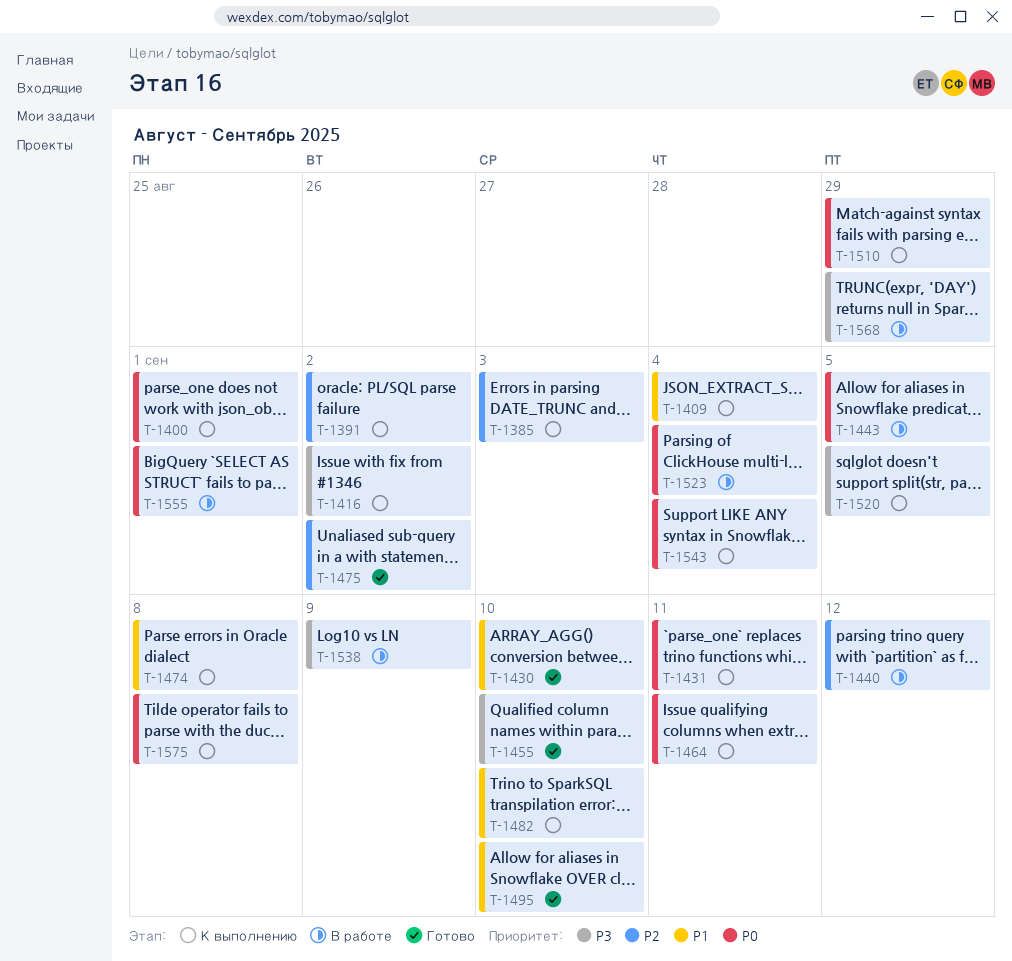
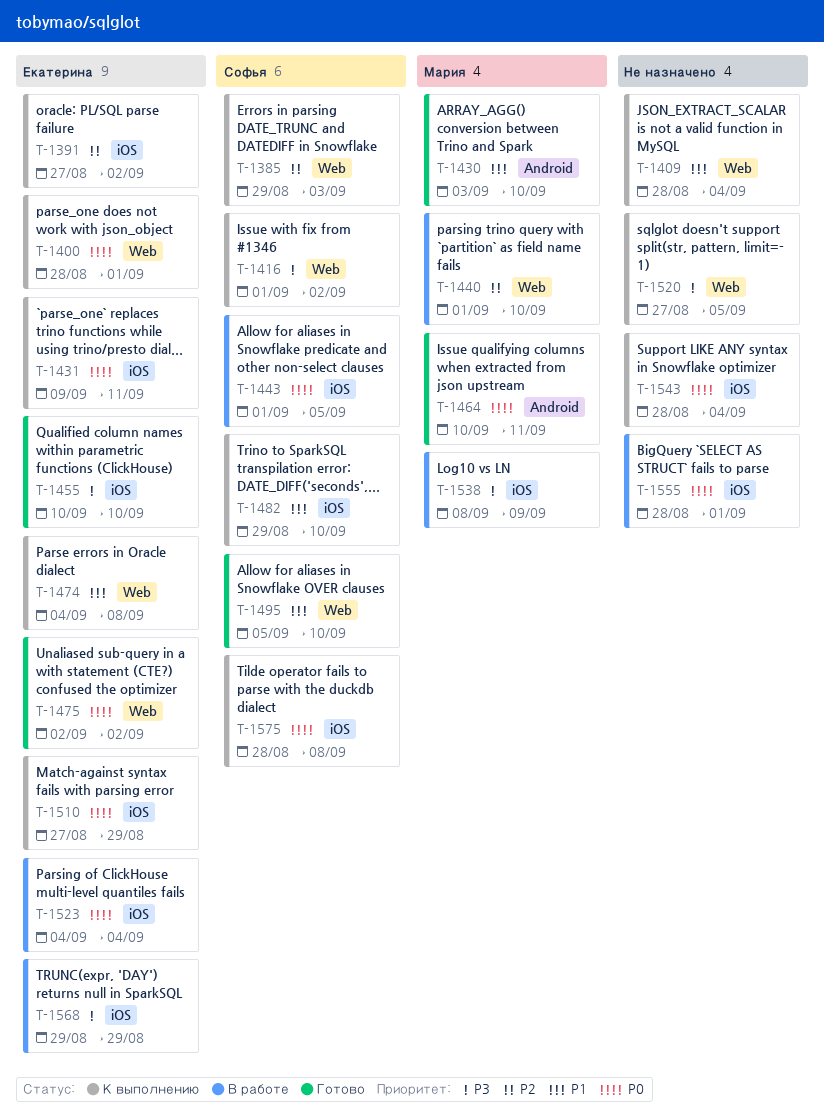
T-1440, due: Sep 12 -> Sep 10
T-1464, status: К выполнению -> Готово
T-1475, priority: P2 -> P0

